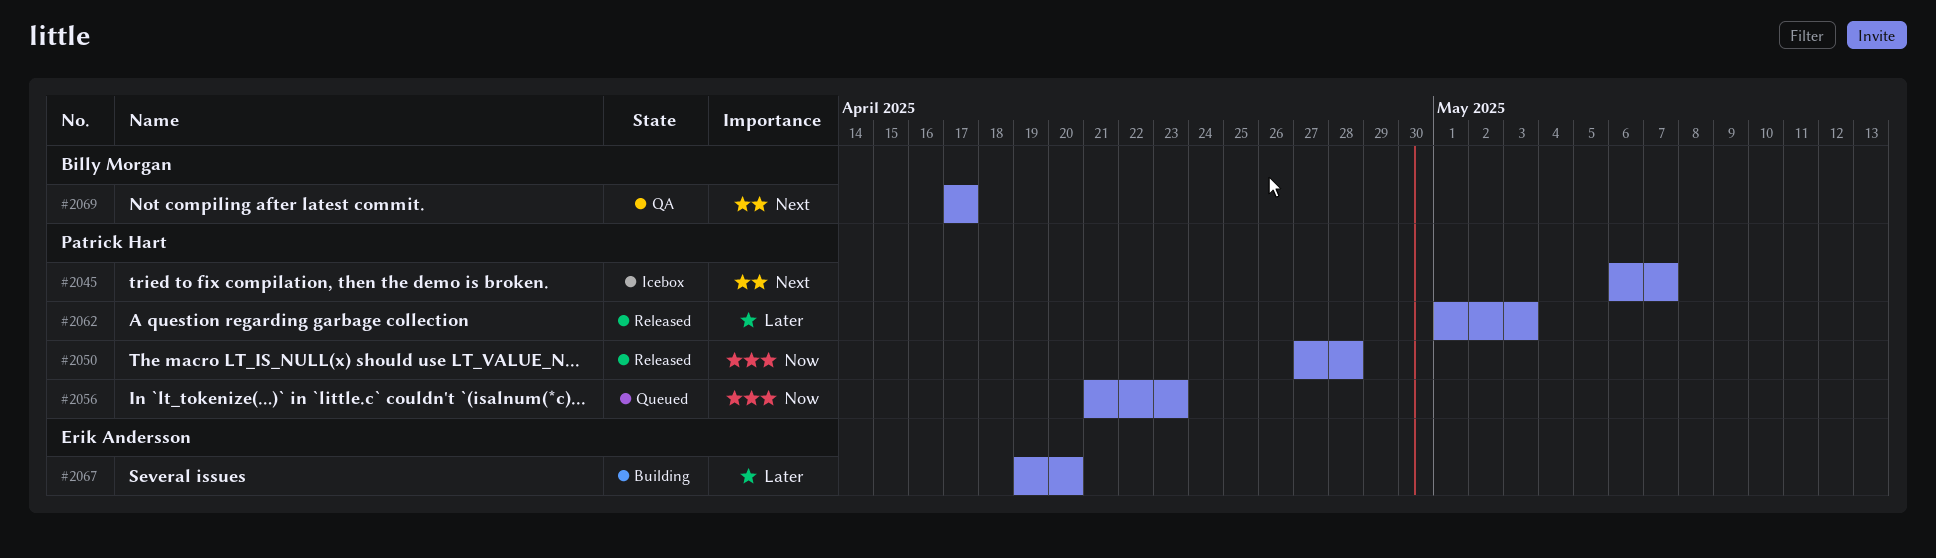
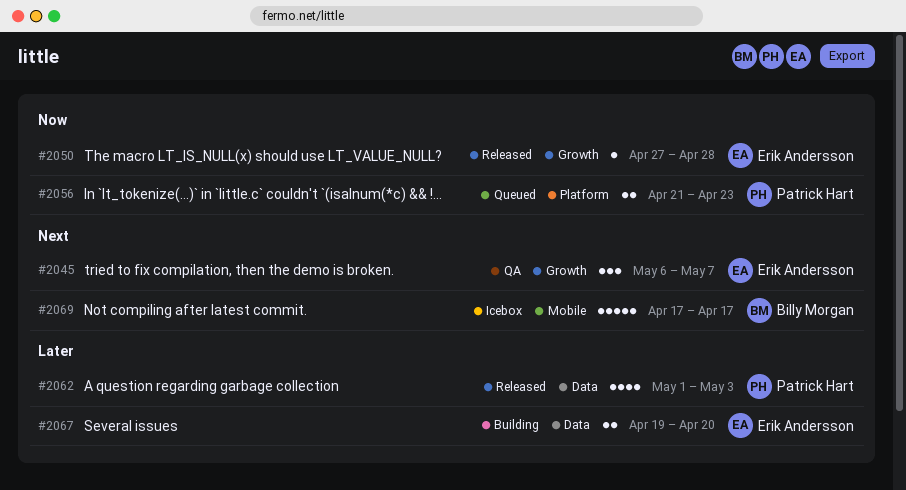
#2045, status: Icebox -> QA
#2045, owner: Patrick Hart -> Erik Andersson
#2050, owner: Patrick Hart -> Erik Andersson
#2069, status: QA -> Icebox

